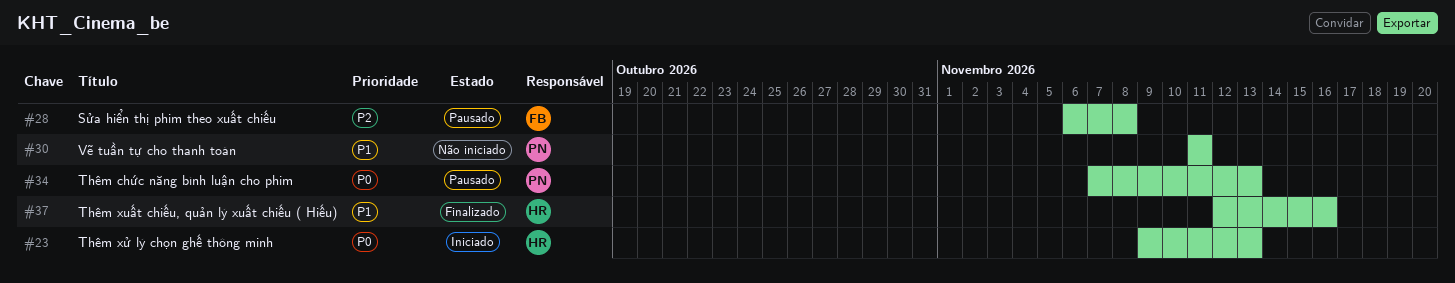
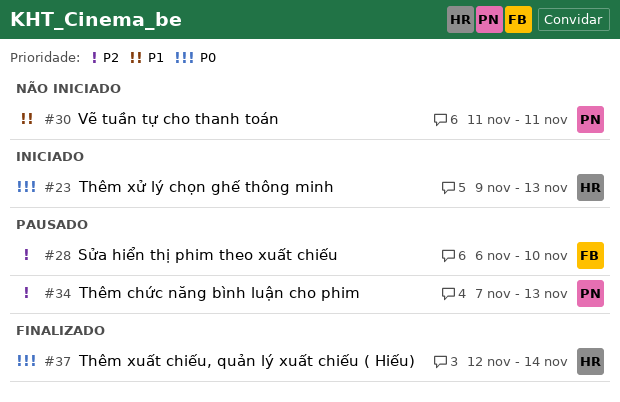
#28, due: Nov 8 -> Nov 10
#34, priority: P0 -> P2
#37, priority: P1 -> P0
#37, due: Nov 16 -> Nov 14

